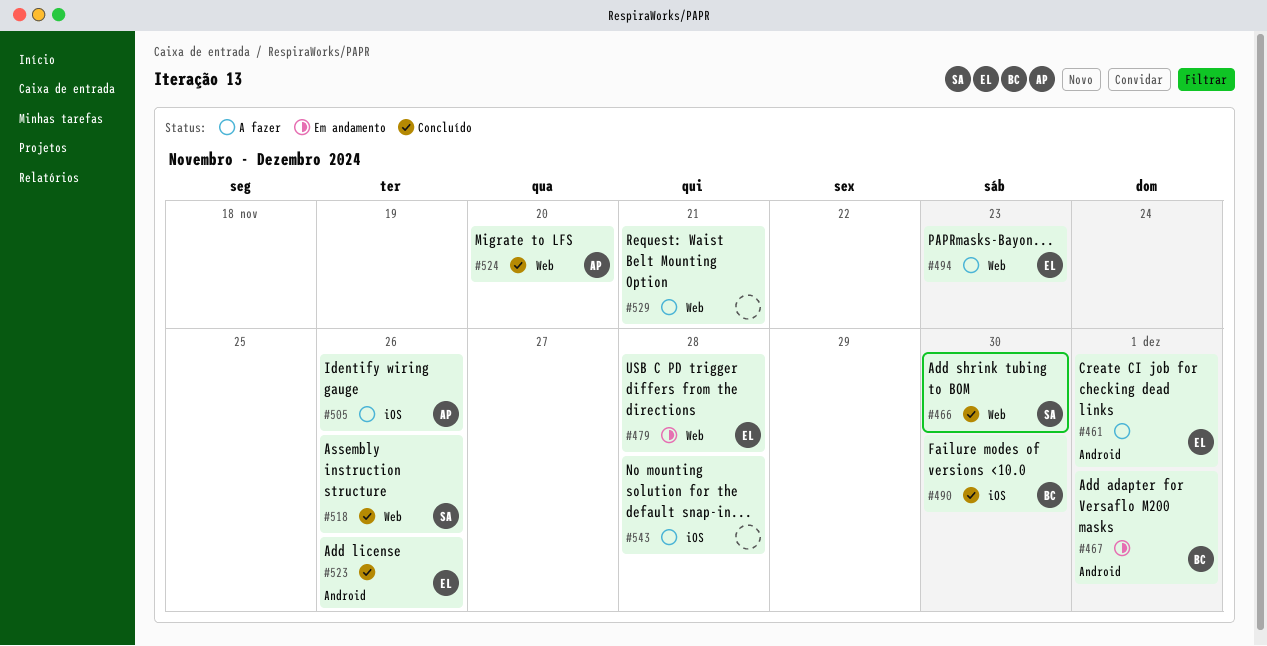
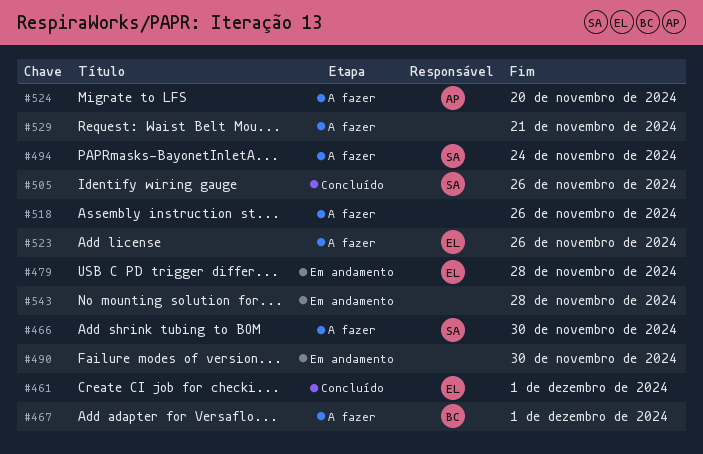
#461, status: A fazer -> Concluído
#466, status: Concluído -> A fazer
#467, status: Em andamento -> A fazer
#490, status: Concluído -> Em andamento
#490, owner: BC -> none
#494, owner: EL -> SA
#494, due: Nov 23 -> Nov 24
#505, status: A fazer -> Concluído
#505, owner: AP -> SA
#518, status: Concluído -> A fazer
#518, owner: SA -> none
#523, status: Concluído -> A fazer
#524, status: Concluído -> A fazer
#543, status: A fazer -> Em andamento

